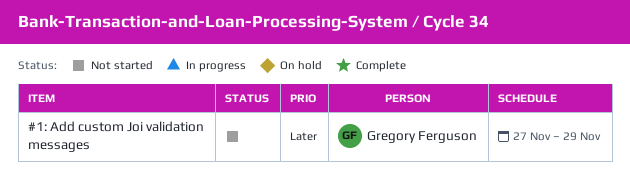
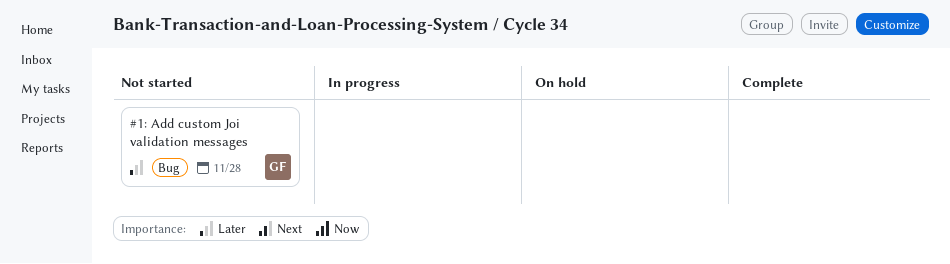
#1: Add custom Joi validation messages, due: Nov 29 -> Nov 28

